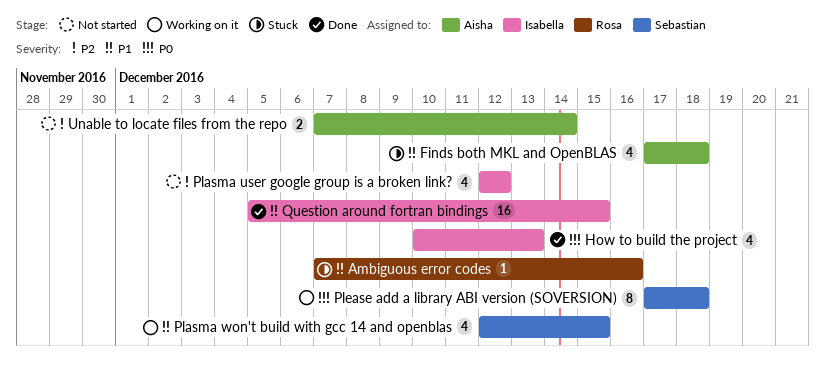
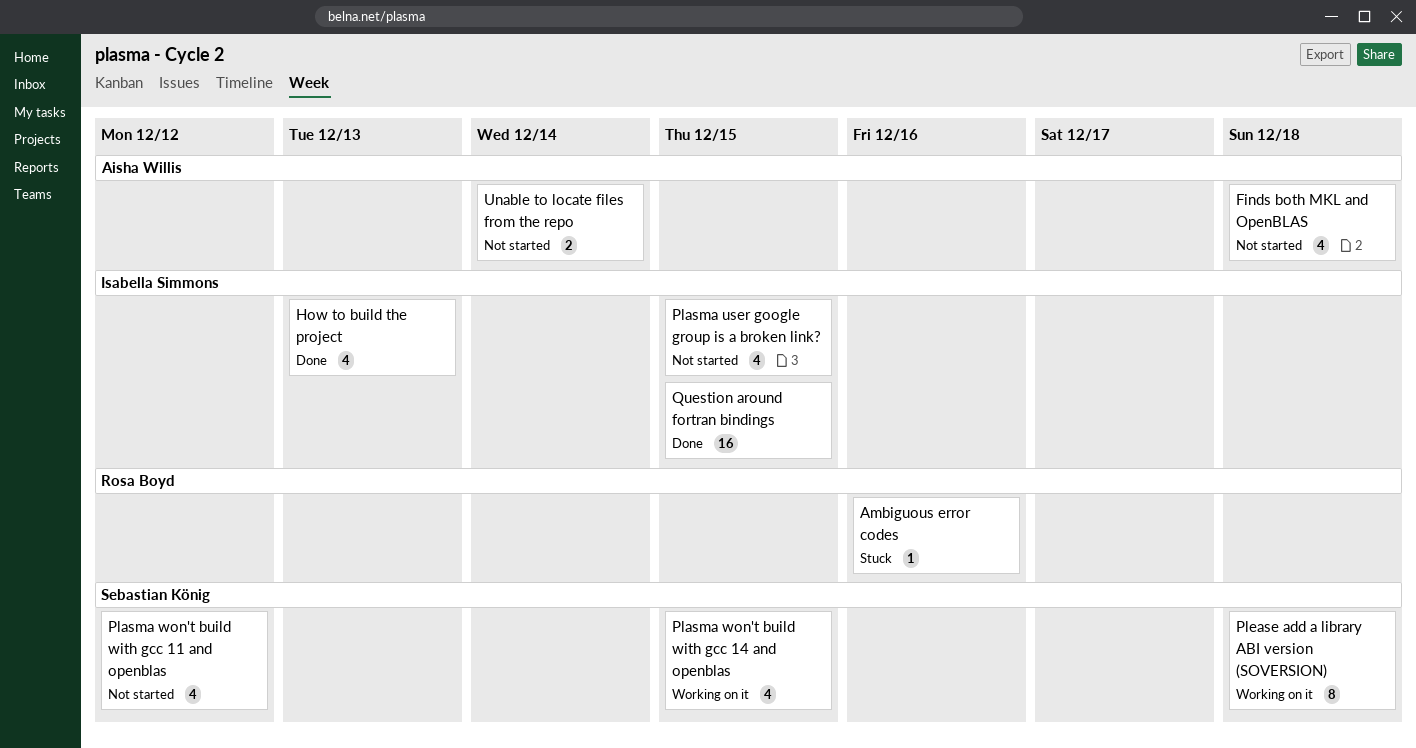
Finds both MKL and OpenBLAS, status: Stuck -> Not started
Plasma user google group is a broken link?, due: Dec 12 -> Dec 15
Plasma won't build with gcc 11 and openblas: none -> present

